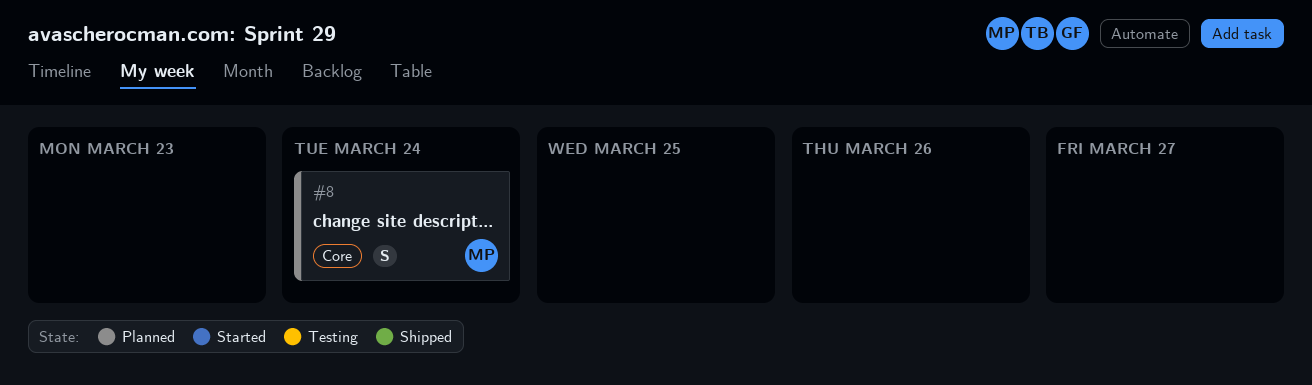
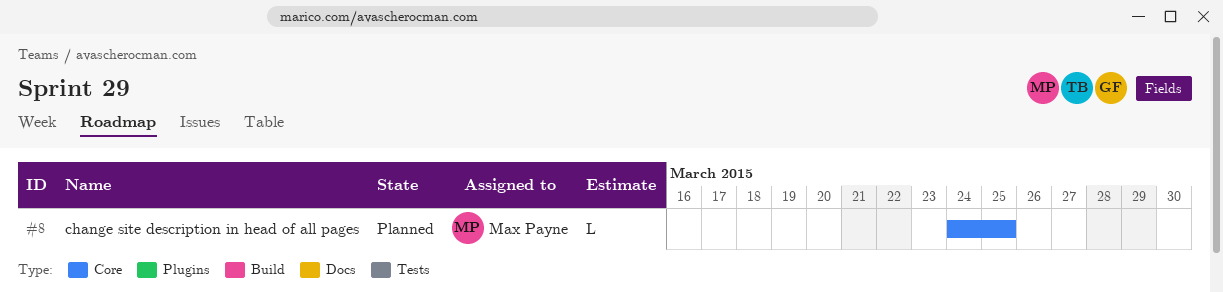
#8, estimate: S -> L
#8, due: Mar 24 -> Mar 25

